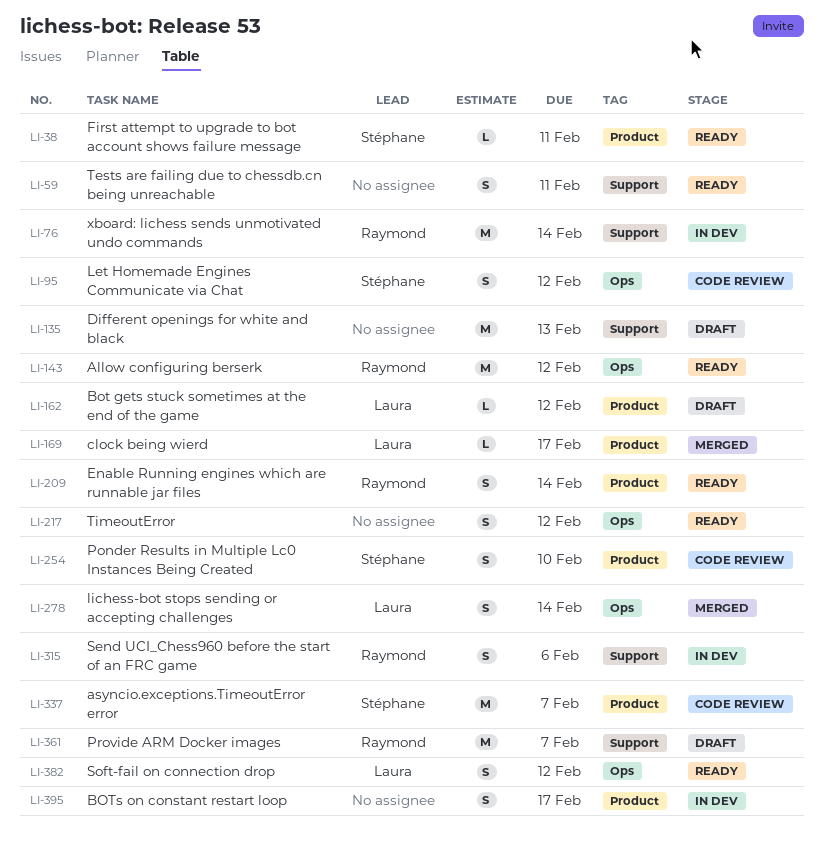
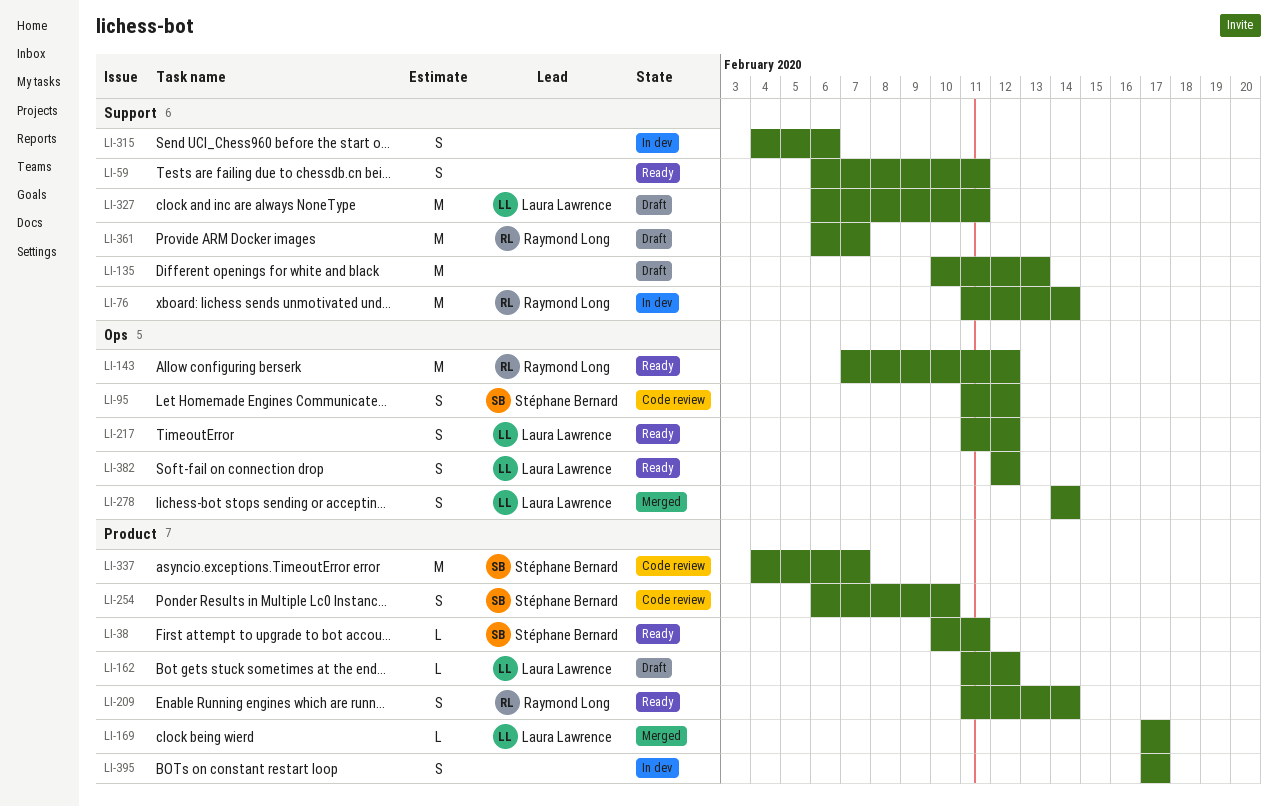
LI-217, owner: none -> Laura Lawrence
LI-315, owner: Raymond Long -> none
LI-327: none -> present

